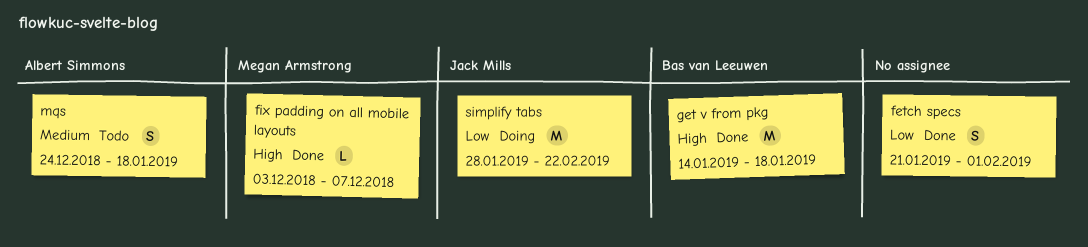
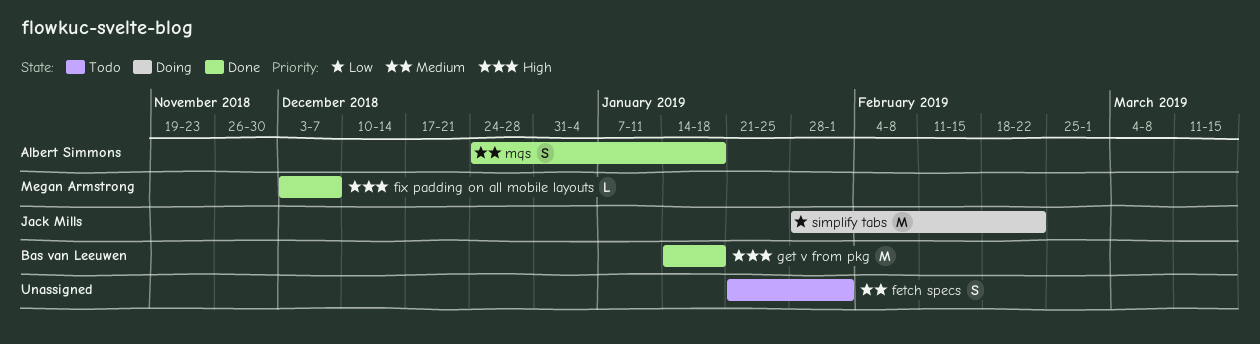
fetch specs, status: Done -> Todo
fetch specs, priority: Low -> Medium
mqs, status: Todo -> Done

